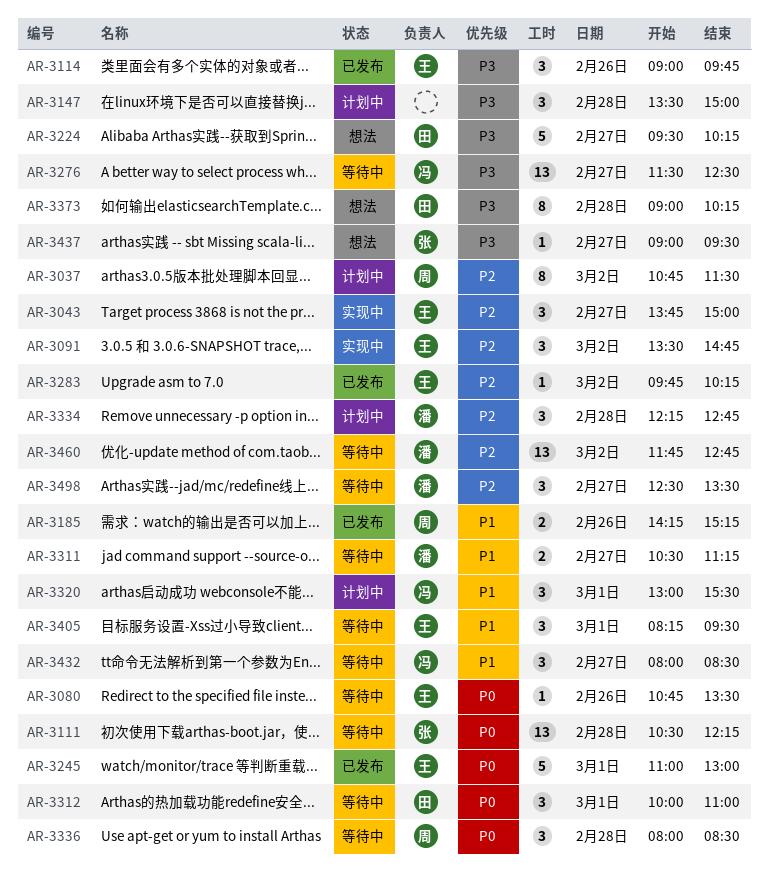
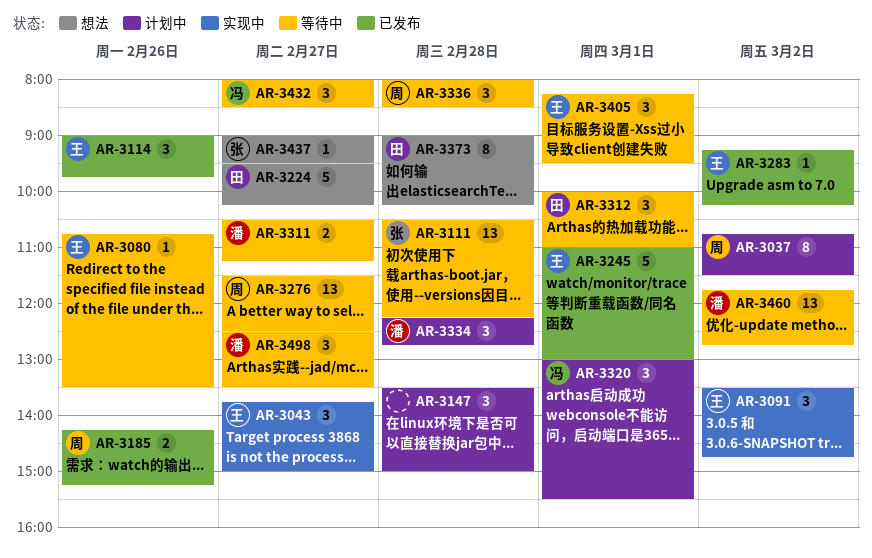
AR-3276, owner: 冯 -> 周
AR-3283, begins: 09:45 -> 09:15

